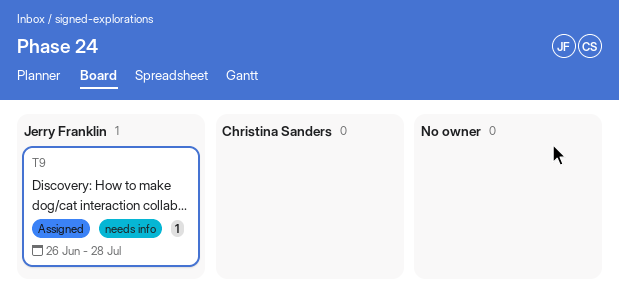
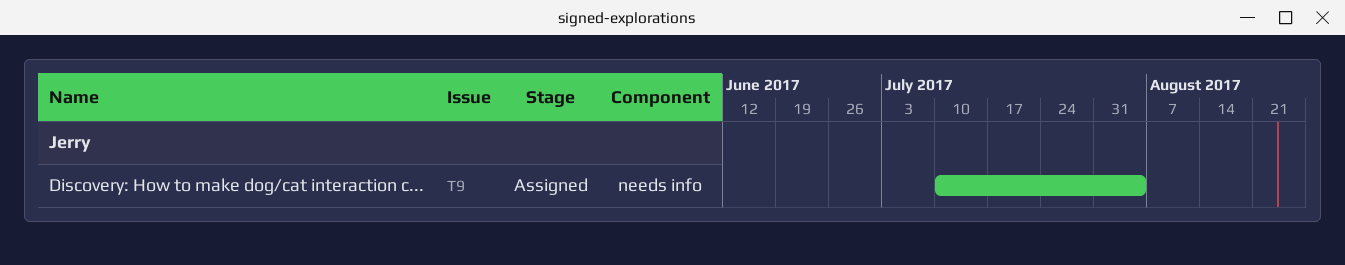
T9, start: Jun 26 -> Jul 10
T9, due: Jul 28 -> Aug 4

